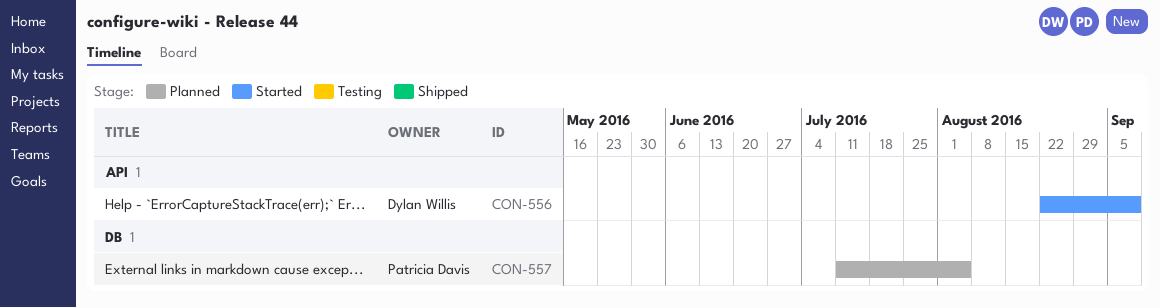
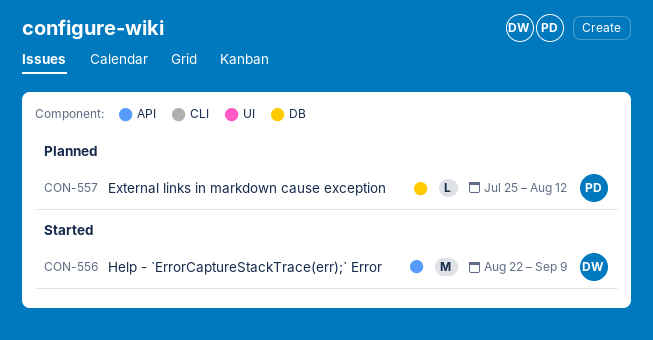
CON-557, start: Jul 11 -> Jul 25
CON-557, due: Aug 5 -> Aug 12

